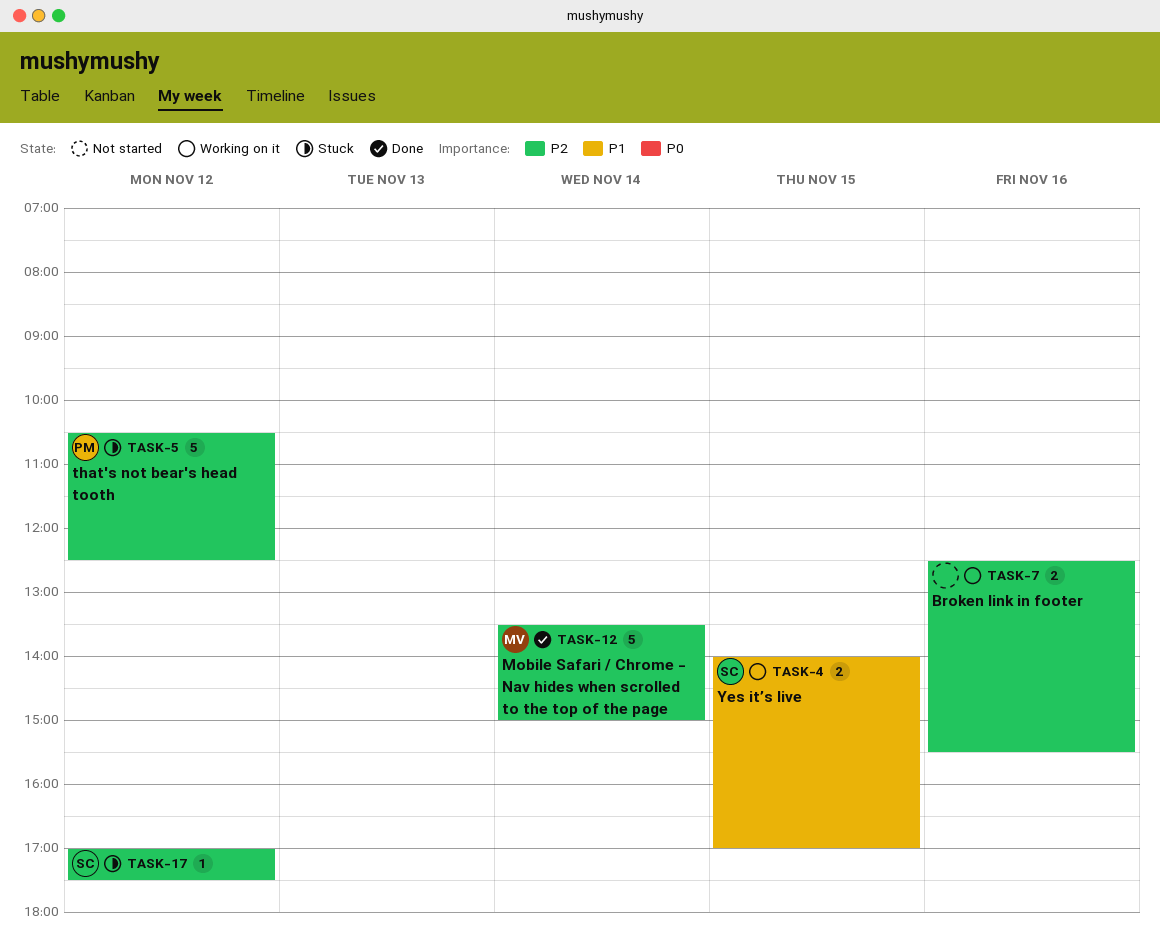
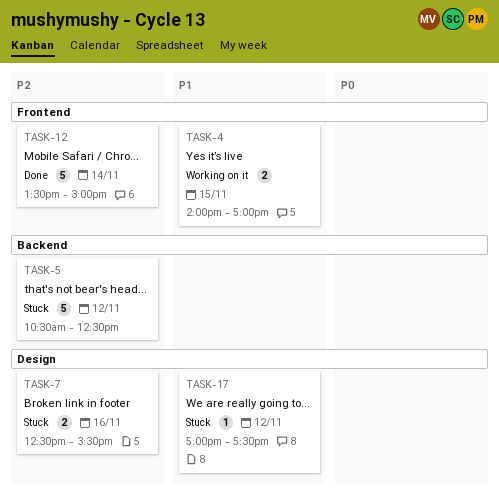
TASK-7, status: Working on it -> Stuck
TASK-17, priority: P2 -> P1

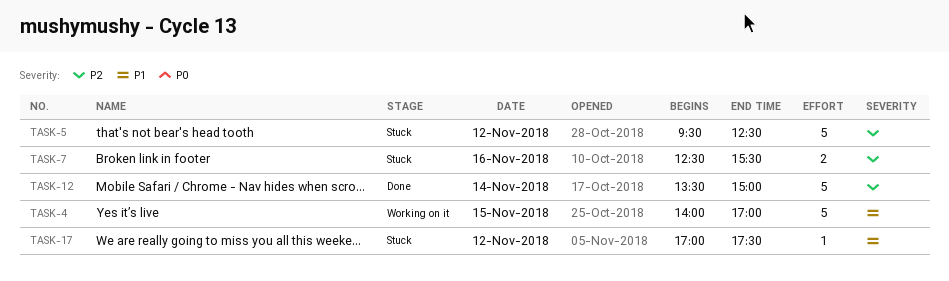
TASK-4, estimate: 2 -> 5
TASK-5, begins: 10:30 -> 09:30

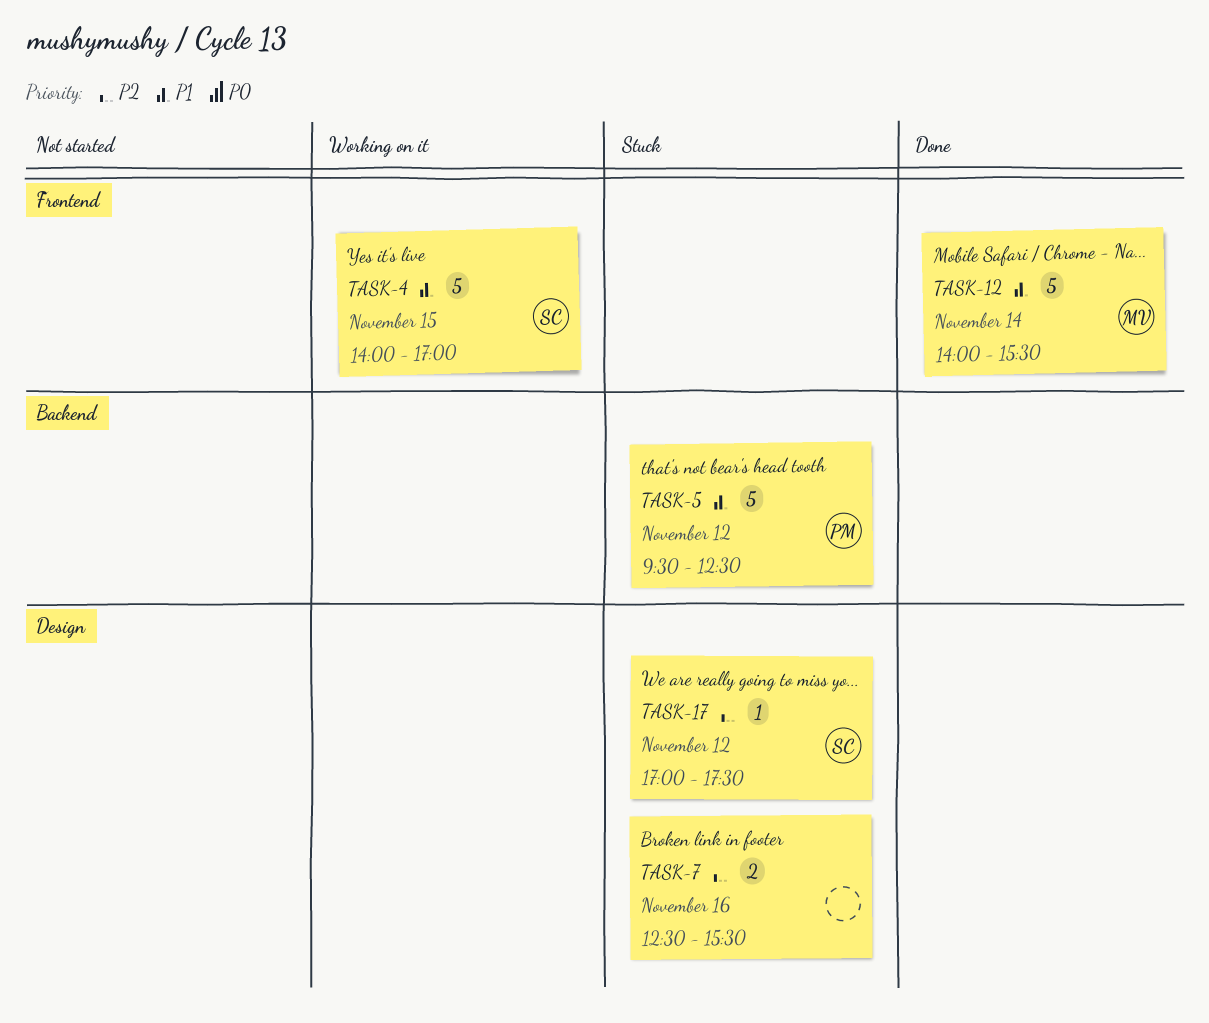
TASK-5, priority: P2 -> P1
TASK-12, priority: P2 -> P1
TASK-12, begins: 13:30 -> 14:00
TASK-12, ends: 15:00 -> 15:30
TASK-17, priority: P1 -> P2

